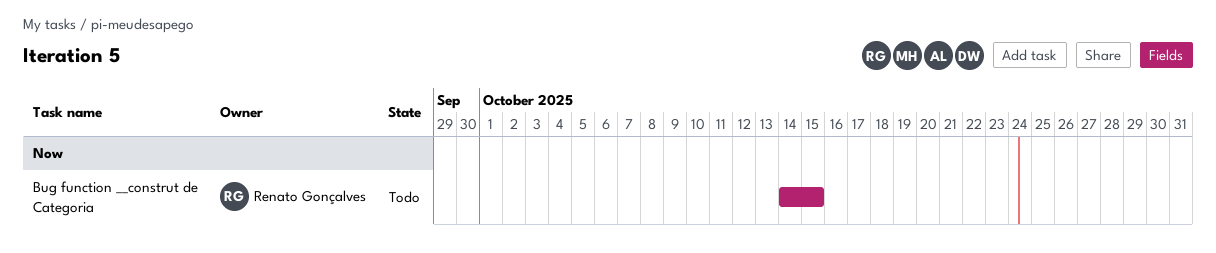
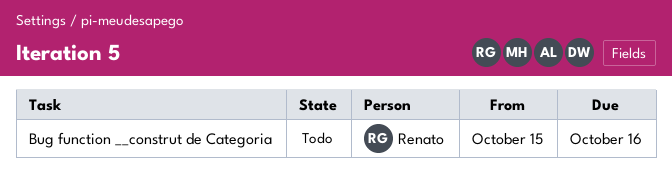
Bug function __construt de Categoria, start: Oct 14 -> Oct 15
Bug function __construt de Categoria, due: Oct 15 -> Oct 16

